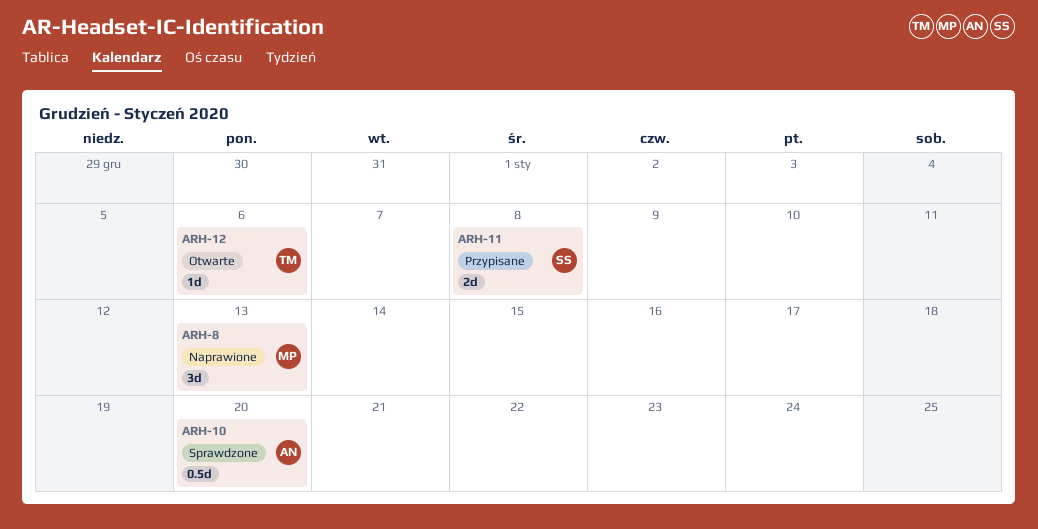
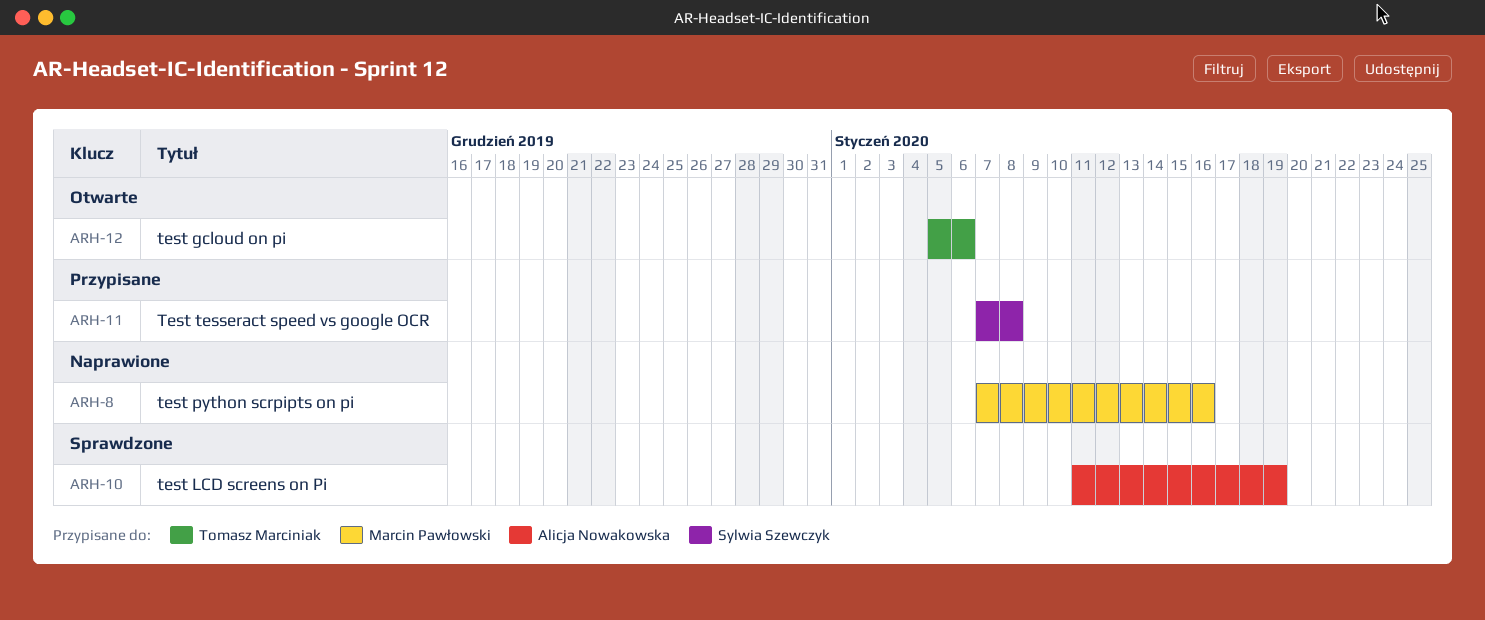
ARH-8, due: Jan 13 -> Jan 16
ARH-10, due: Jan 20 -> Jan 19

